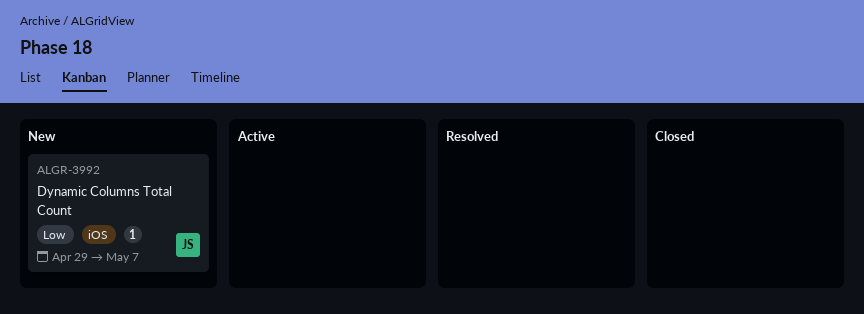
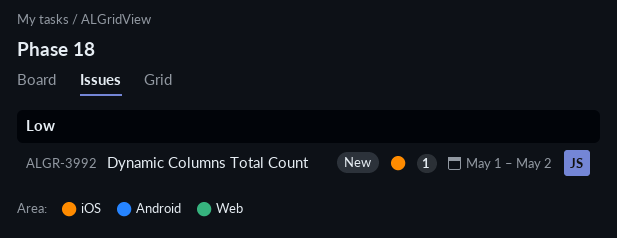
ALGR-3992, start: Apr 29 -> May 1
ALGR-3992, due: May 7 -> May 2

